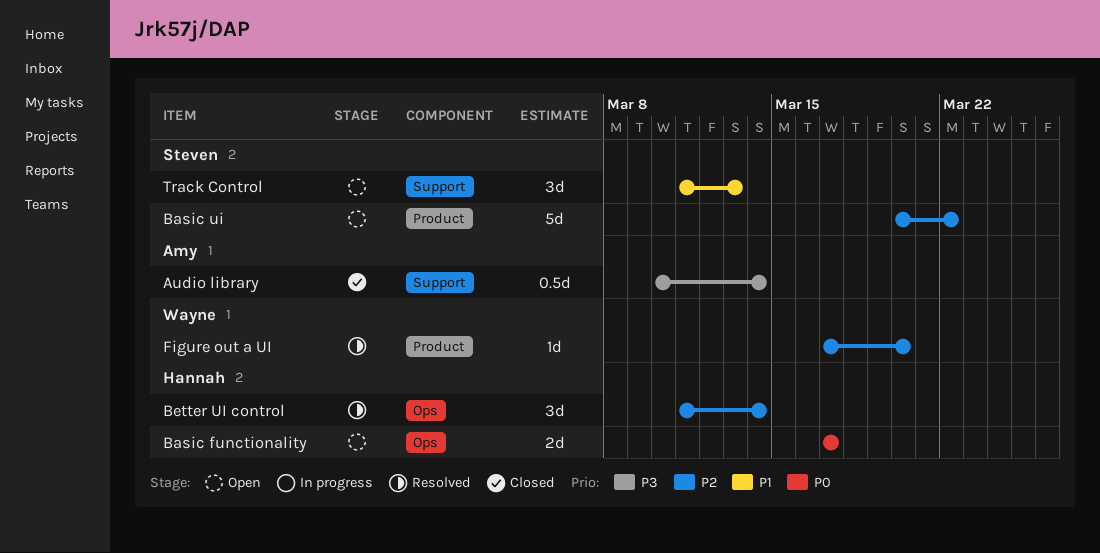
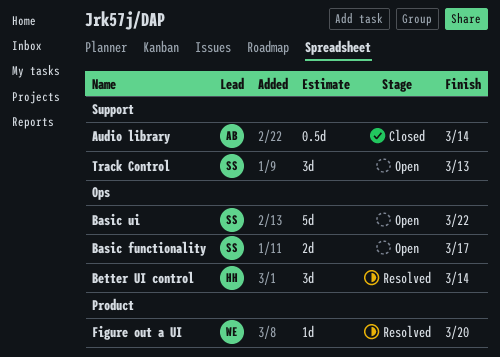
Basic functionality, owner: Hannah -> Steven
Basic ui, label: Product -> Ops

